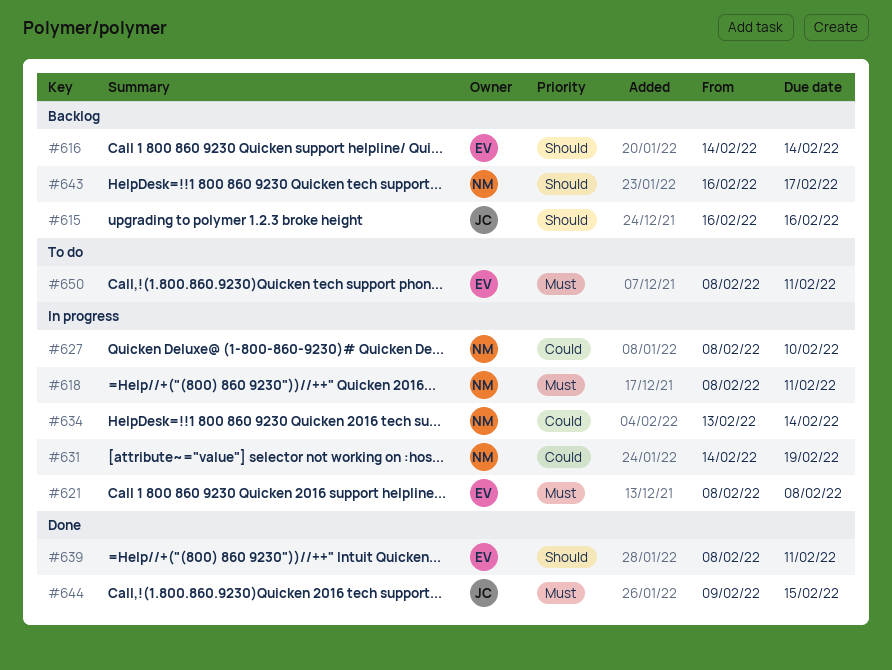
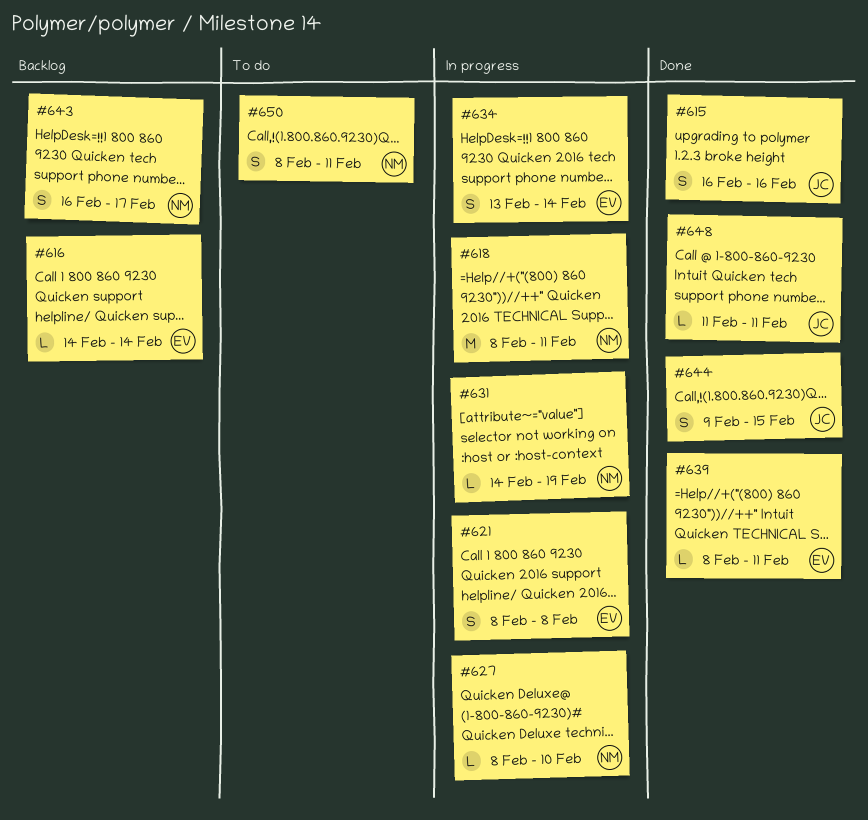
#615, status: Backlog -> Done
#634, owner: NM -> EV
#648: none -> present
#650, owner: EV -> NM

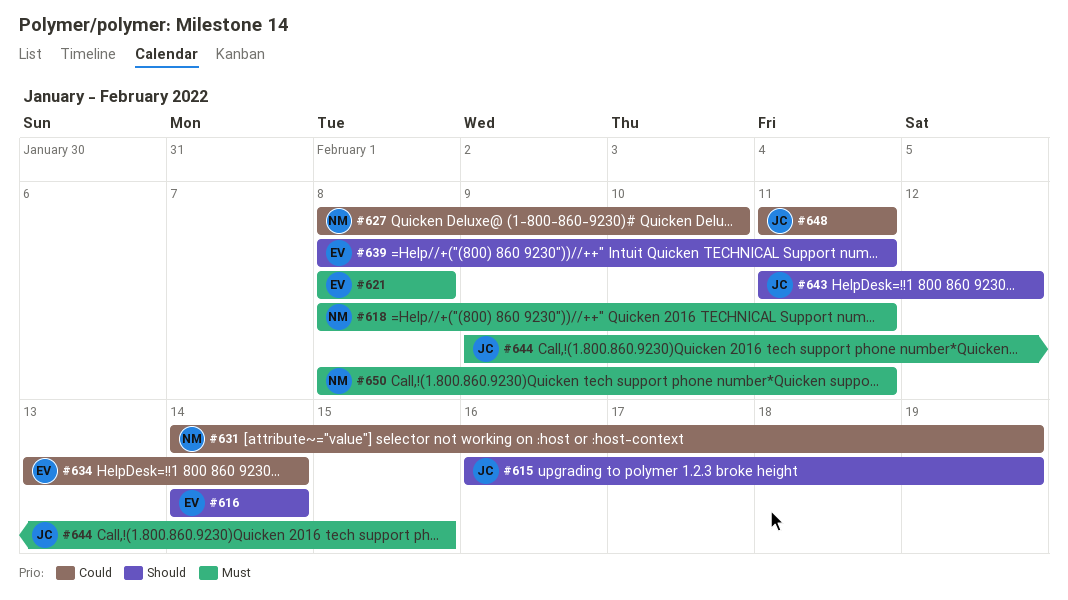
#615, due: Feb 16 -> Feb 19
#643, owner: NM -> JC
#643, start: Feb 16 -> Feb 11
#643, due: Feb 17 -> Feb 12

